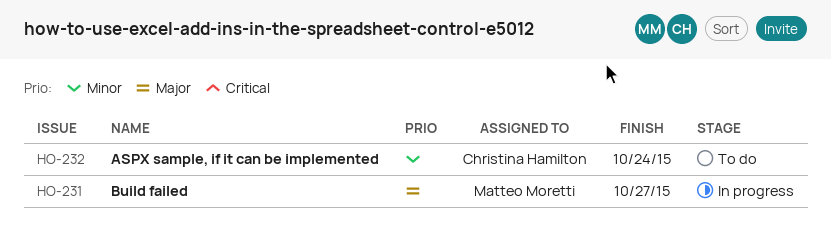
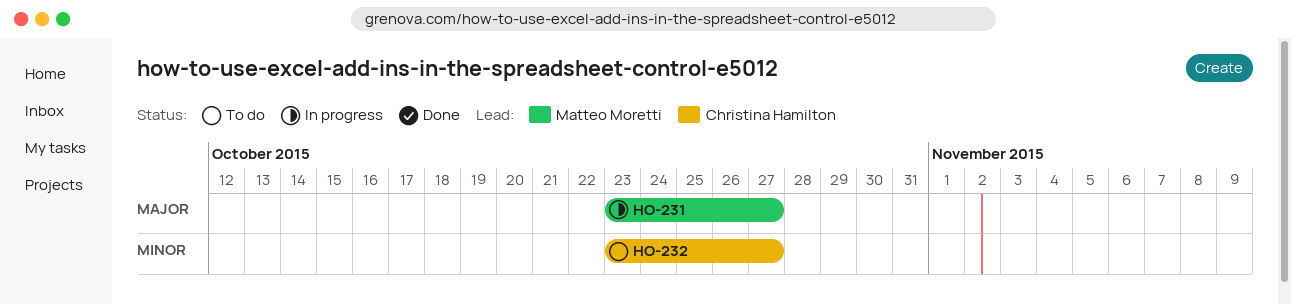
HO-232, due: Oct 24 -> Oct 27

